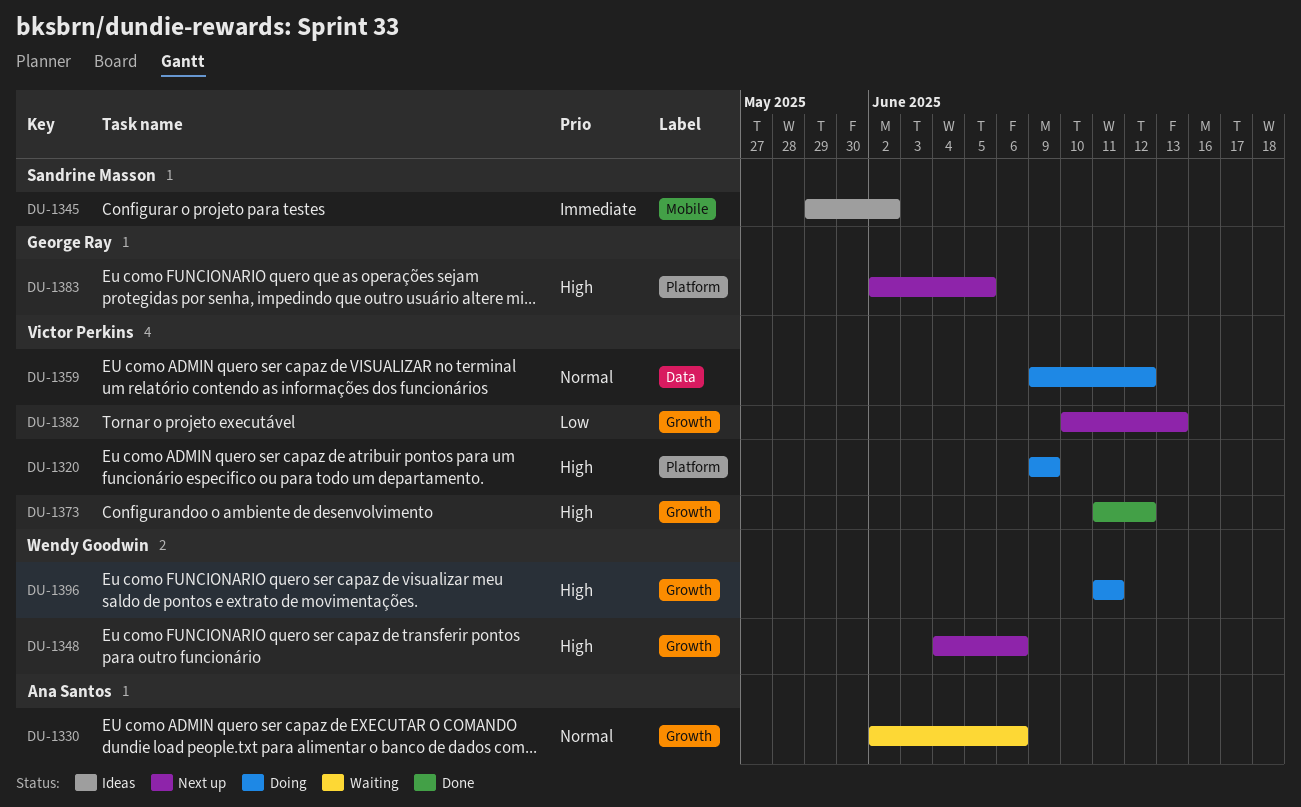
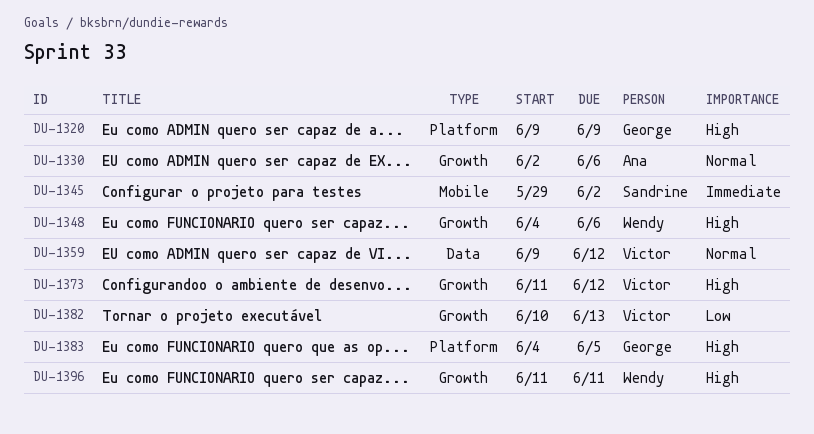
DU-1320, owner: Victor Perkins -> George Ray
DU-1383, start: Jun 2 -> Jun 4

